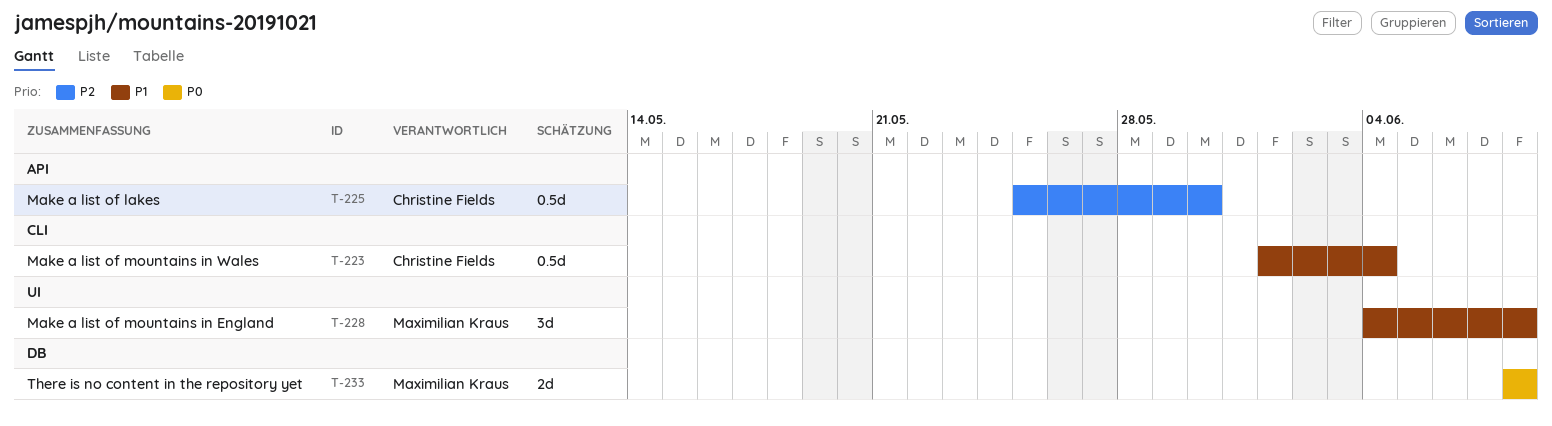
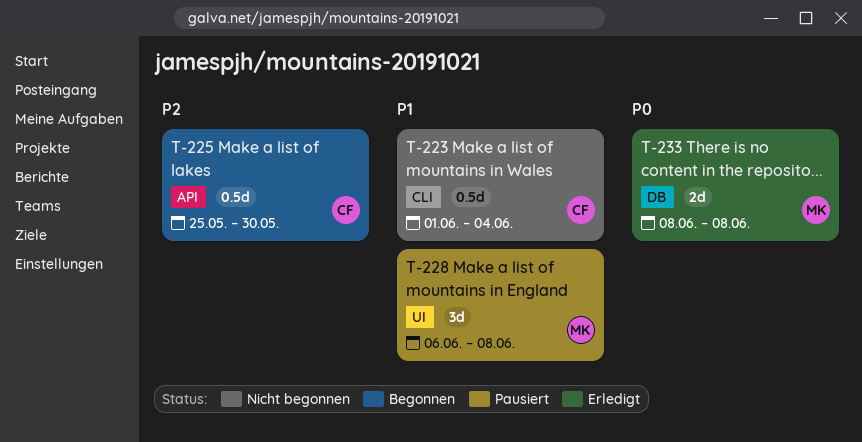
T-228, start: Jun 4 -> Jun 6

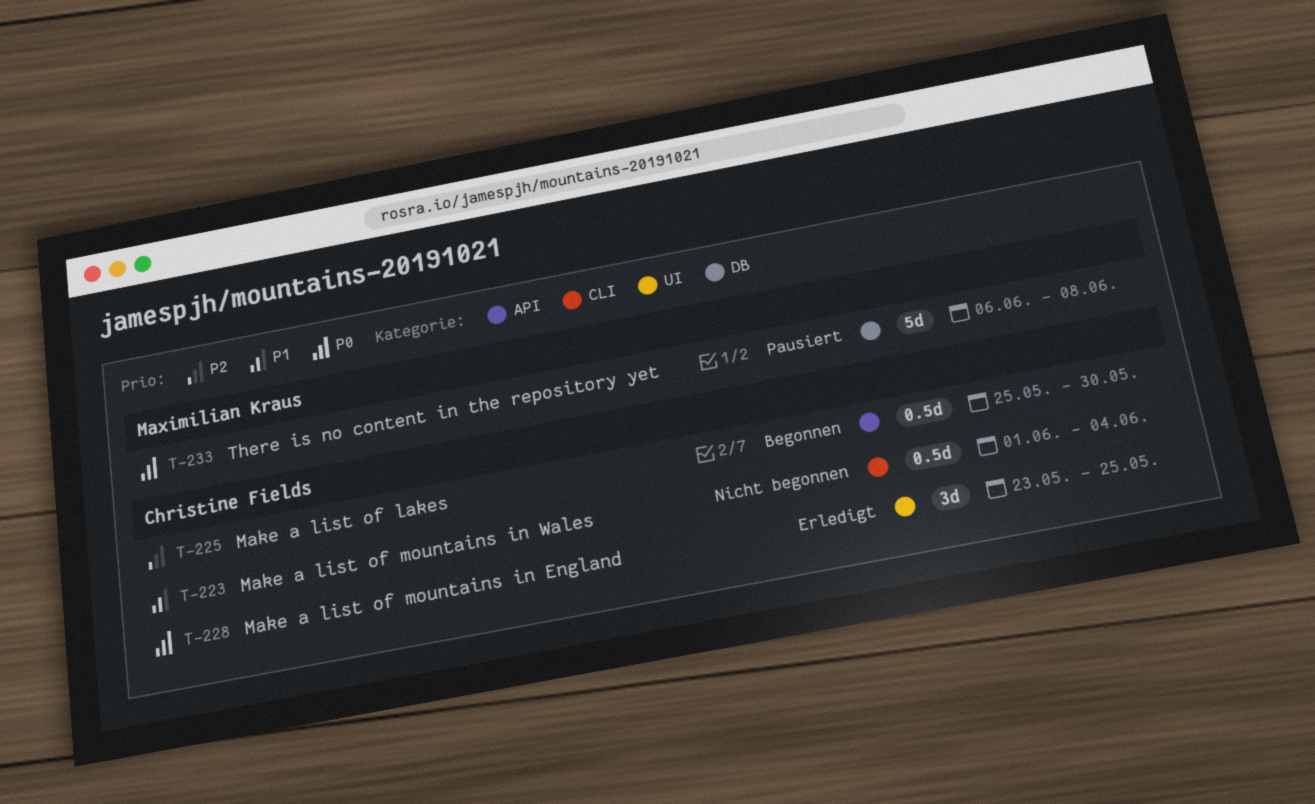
T-228, status: Pausiert -> Erledigt
T-228, owner: Maximilian Kraus -> Christine Fields
T-228, priority: P1 -> P0
T-228, start: Jun 6 -> May 23
T-228, due: Jun 8 -> May 25
T-233, status: Erledigt -> Pausiert
T-233, estimate: 2d -> 5d
T-233, start: Jun 8 -> Jun 6

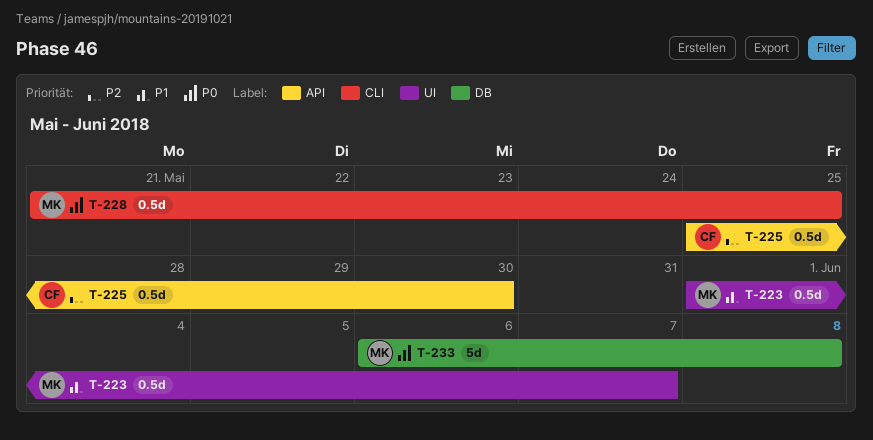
T-223, owner: Christine Fields -> Maximilian Kraus
T-223, label: CLI -> UI
T-223, due: Jun 4 -> Jun 7
T-228, owner: Christine Fields -> Maximilian Kraus
T-228, label: UI -> CLI
T-228, estimate: 3d -> 0.5d
T-228, start: May 23 -> May 21

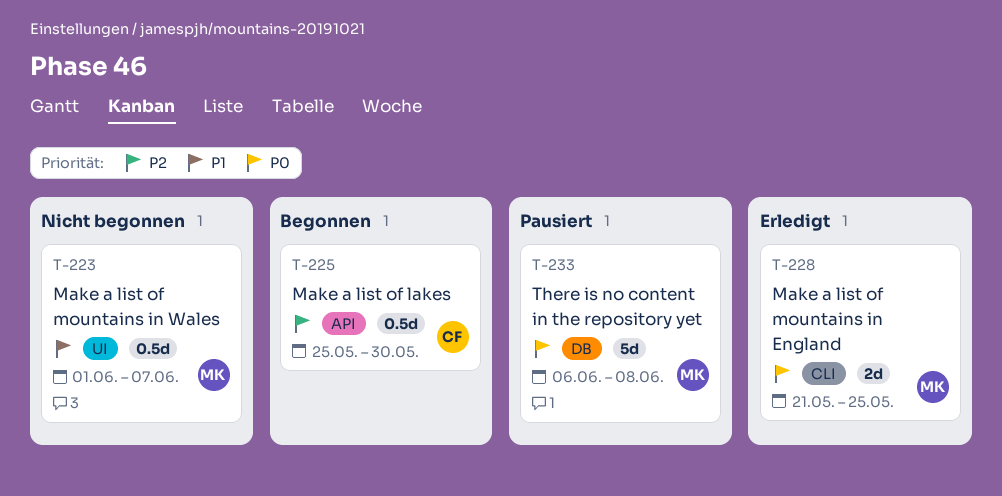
T-228, estimate: 0.5d -> 2d

